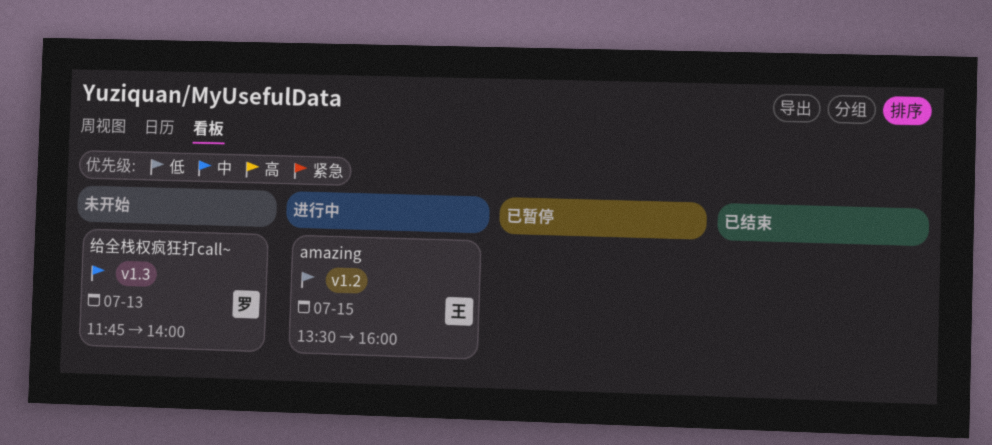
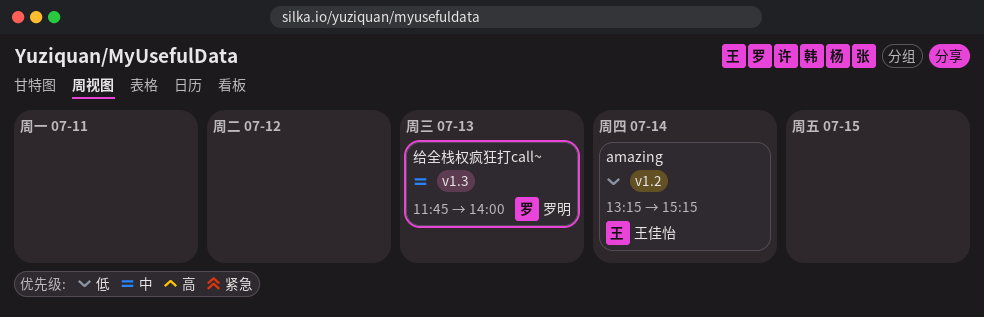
amazing, day: Jul 15 -> Jul 14
amazing, begins: 13:30 -> 13:15
amazing, ends: 16:00 -> 15:15

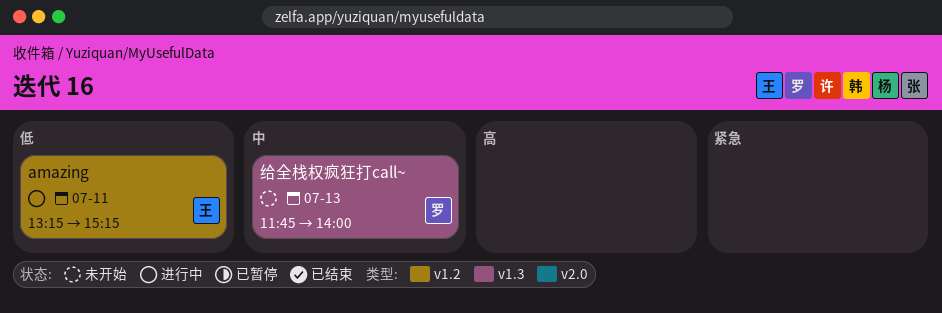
amazing, day: Jul 14 -> Jul 11

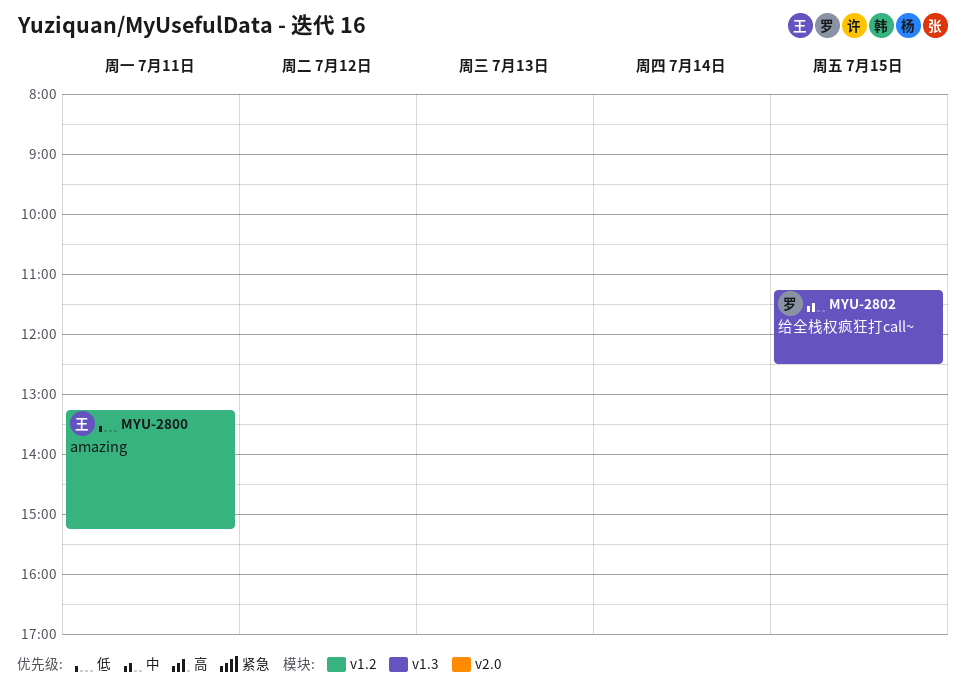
给全栈权疯狂打call~, day: Jul 13 -> Jul 15
给全栈权疯狂打call~, begins: 11:45 -> 11:15
给全栈权疯狂打call~, ends: 14:00 -> 12:30

